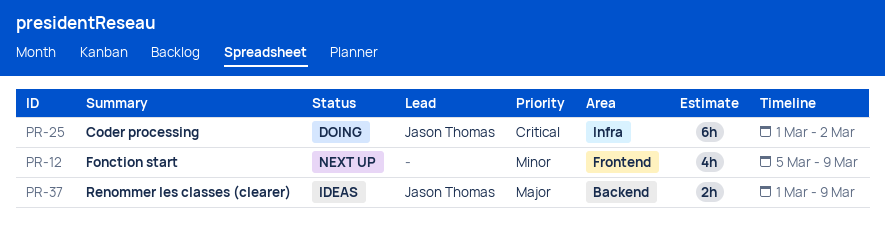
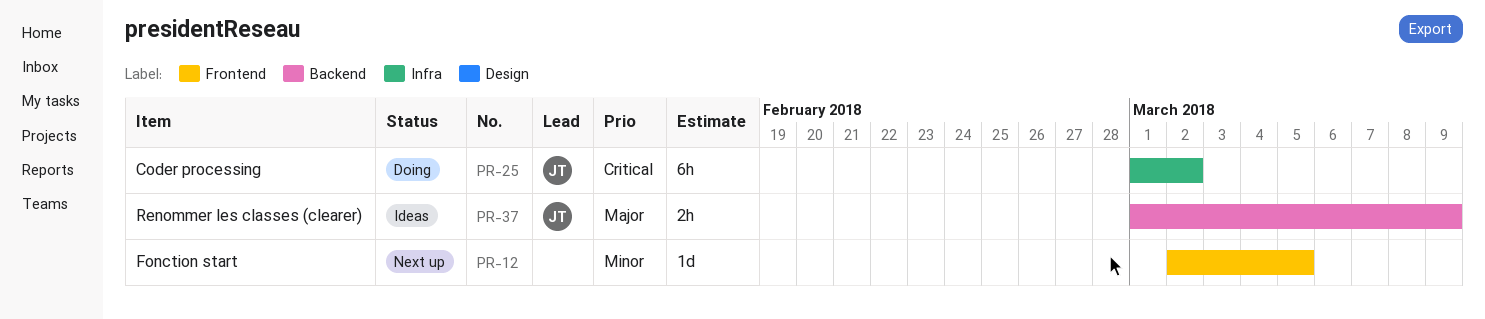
PR-12, estimate: 4h -> 1d
PR-12, start: Mar 5 -> Mar 2
PR-12, due: Mar 9 -> Mar 5

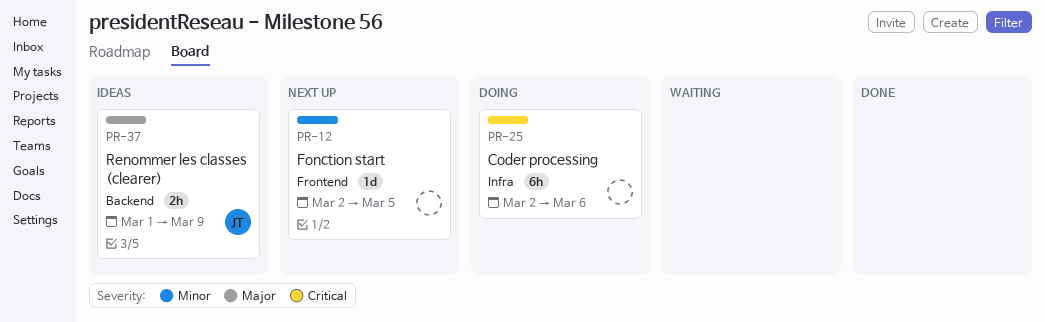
PR-25, owner: JT -> none
PR-25, start: Mar 1 -> Mar 2
PR-25, due: Mar 2 -> Mar 6

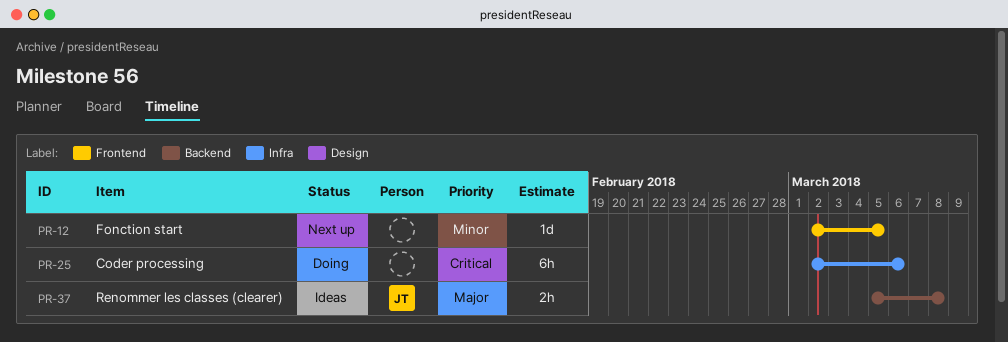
PR-37, start: Mar 1 -> Mar 5
PR-37, due: Mar 9 -> Mar 8

